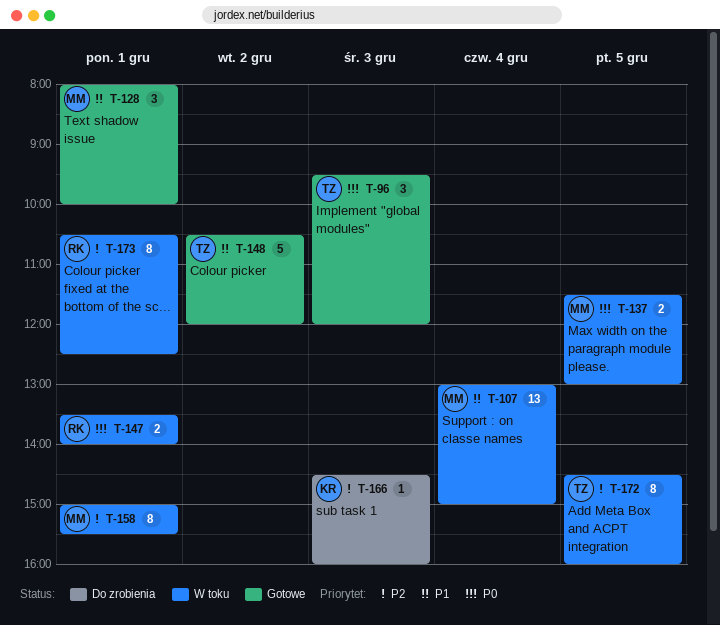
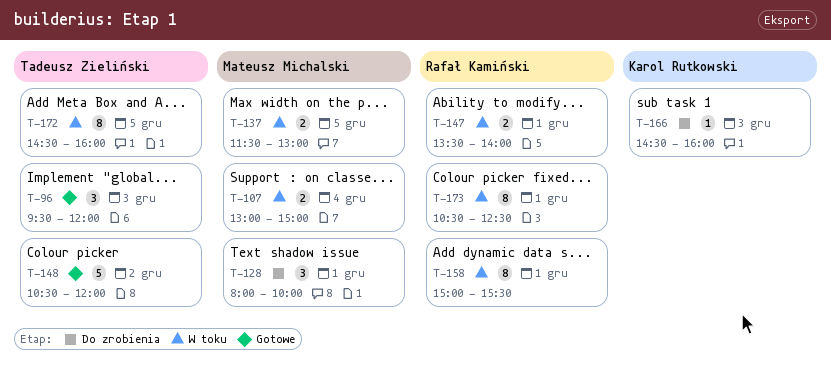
T-107, estimate: 13 -> 2
T-128, status: Gotowe -> Do zrobienia
T-158, owner: Mateusz Michalski -> Rafał Kamiński

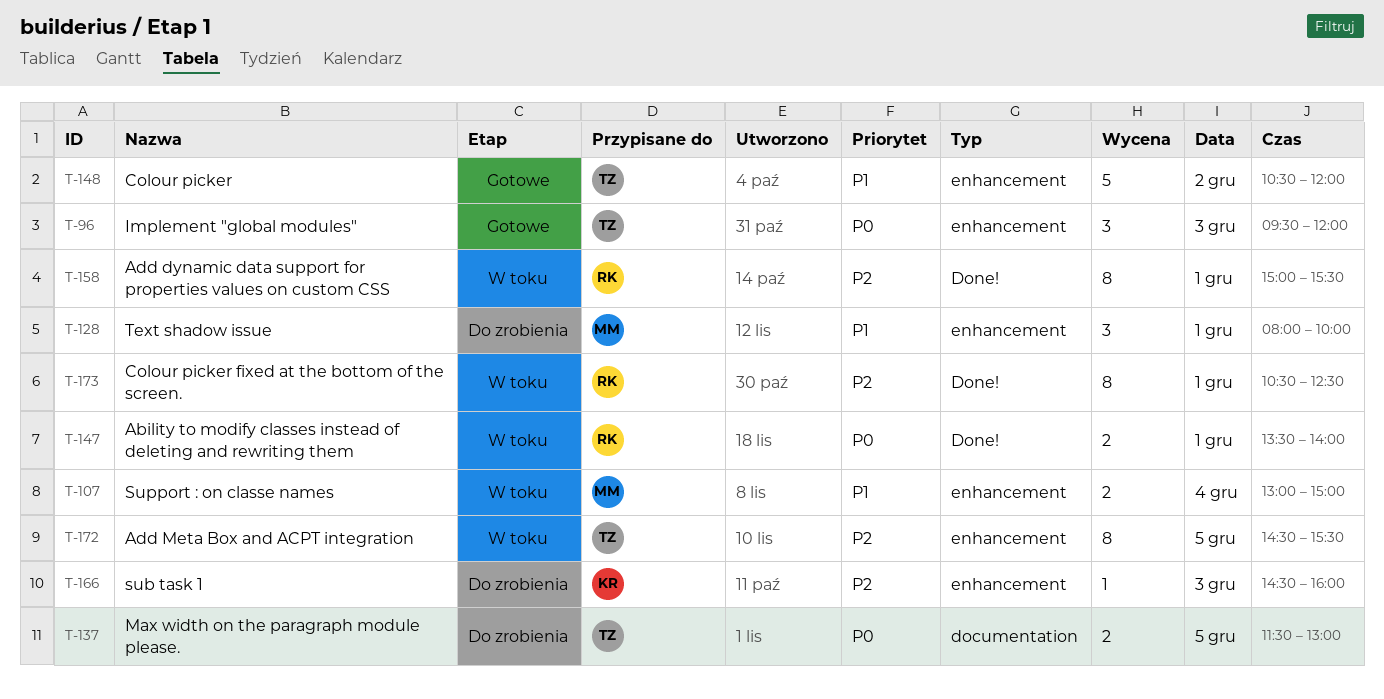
T-137, status: W toku -> Do zrobienia
T-137, owner: Mateusz Michalski -> Tadeusz Zieliński
T-172, ends: 16:00 -> 15:30

